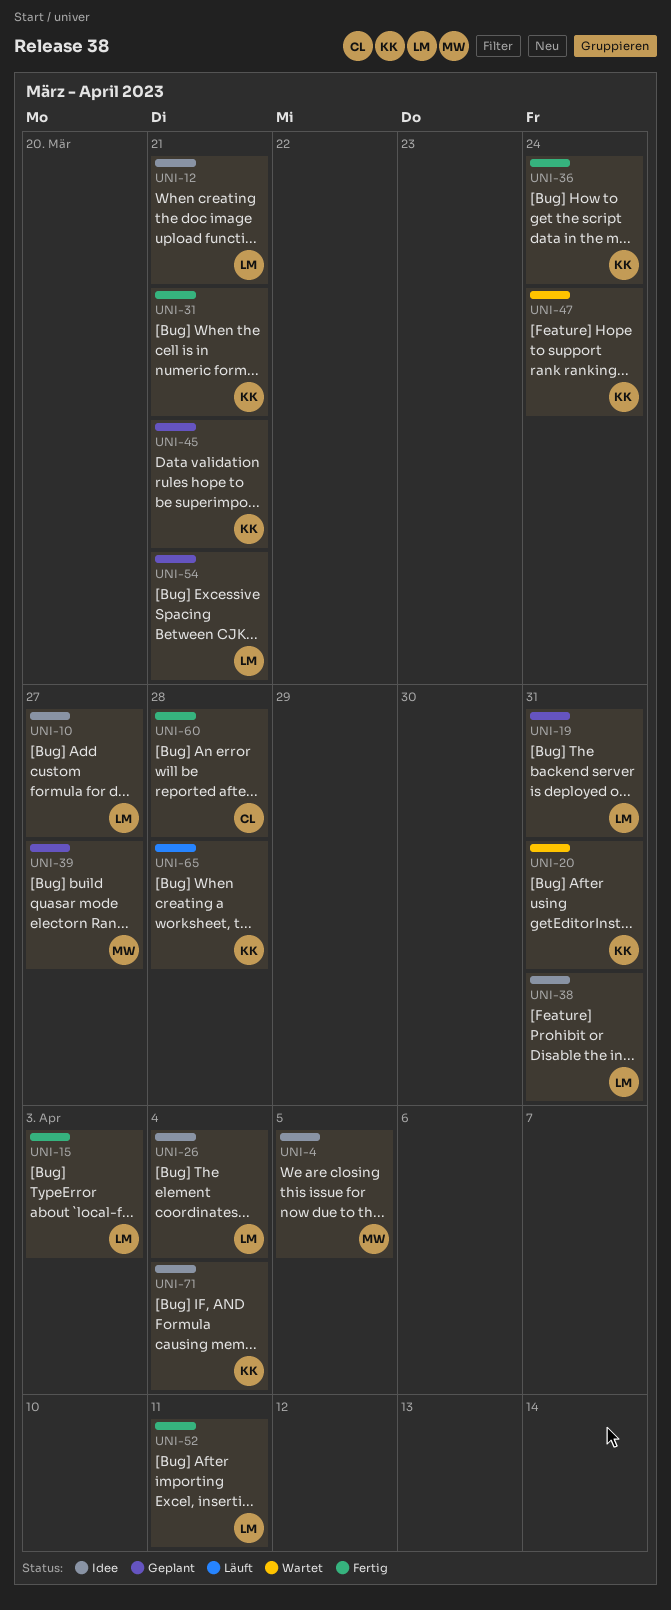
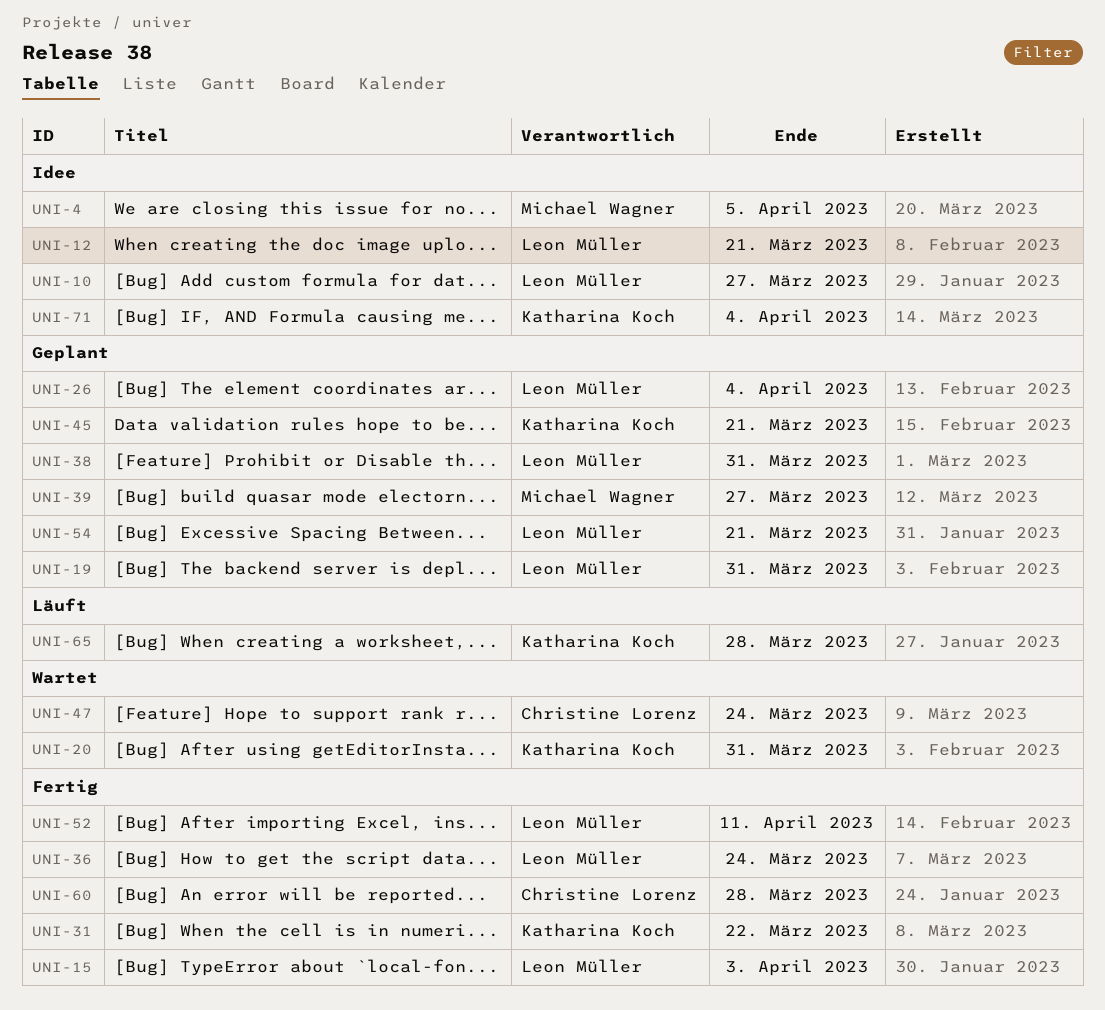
UNI-26, status: Idee -> Geplant
UNI-31, due: Mar 21 -> Mar 22
UNI-36, owner: Katharina Koch -> Leon Müller
UNI-38, status: Idee -> Geplant
UNI-47, owner: Katharina Koch -> Christine Lorenz

